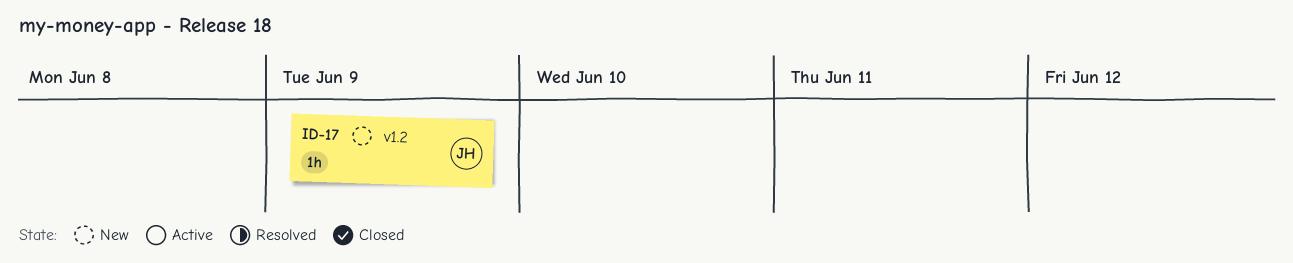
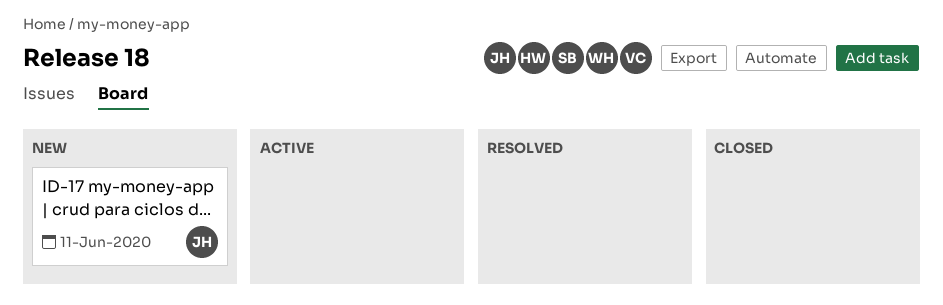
ID-17, due: Jun 9 -> Jun 11

